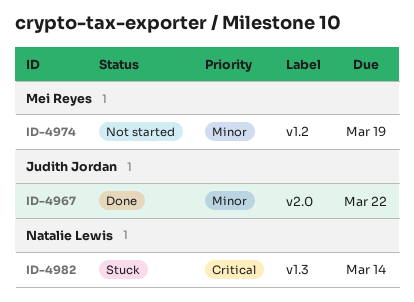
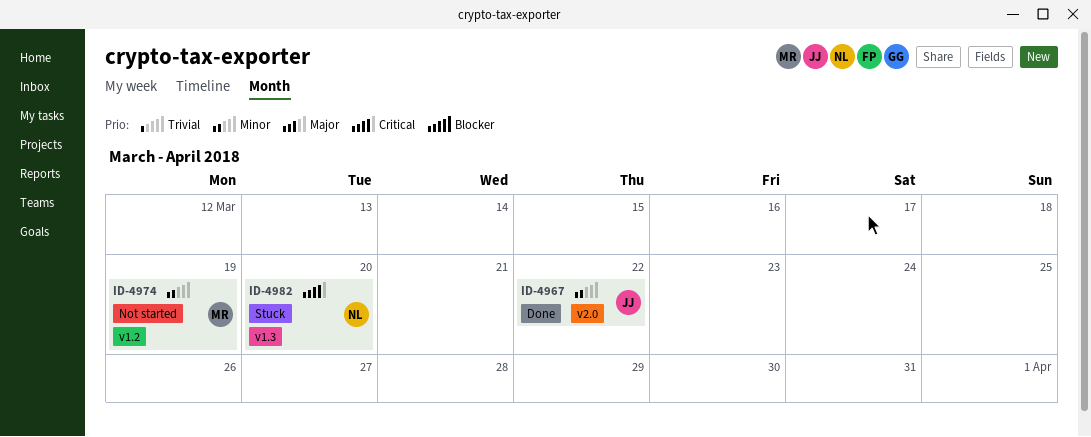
ID-4982, due: Mar 14 -> Mar 20

